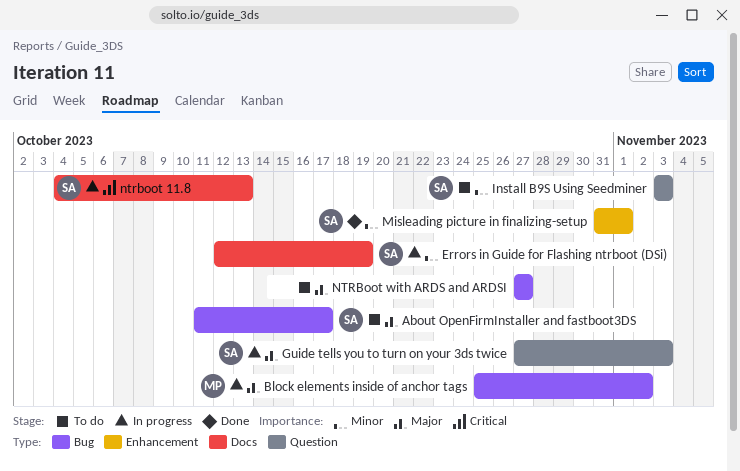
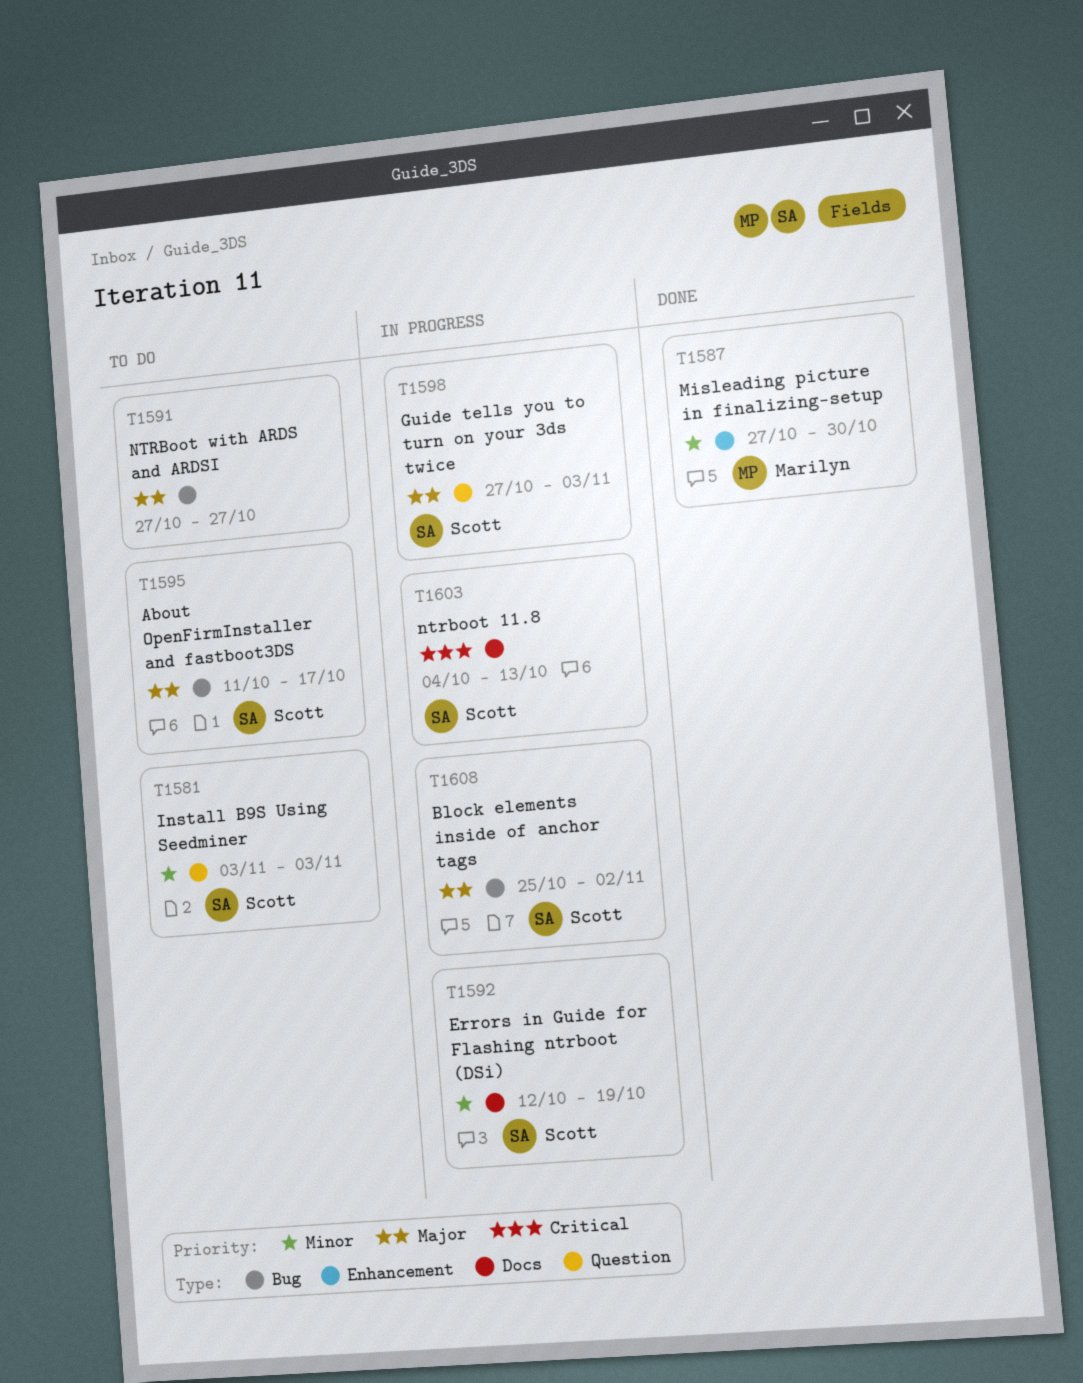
Block elements inside of anchor tags, owner: Marilyn -> Scott
Misleading picture in finalizing-setup, owner: Scott -> Marilyn
Misleading picture in finalizing-setup, start: Oct 31 -> Oct 27
Misleading picture in finalizing-setup, due: Nov 1 -> Oct 30

